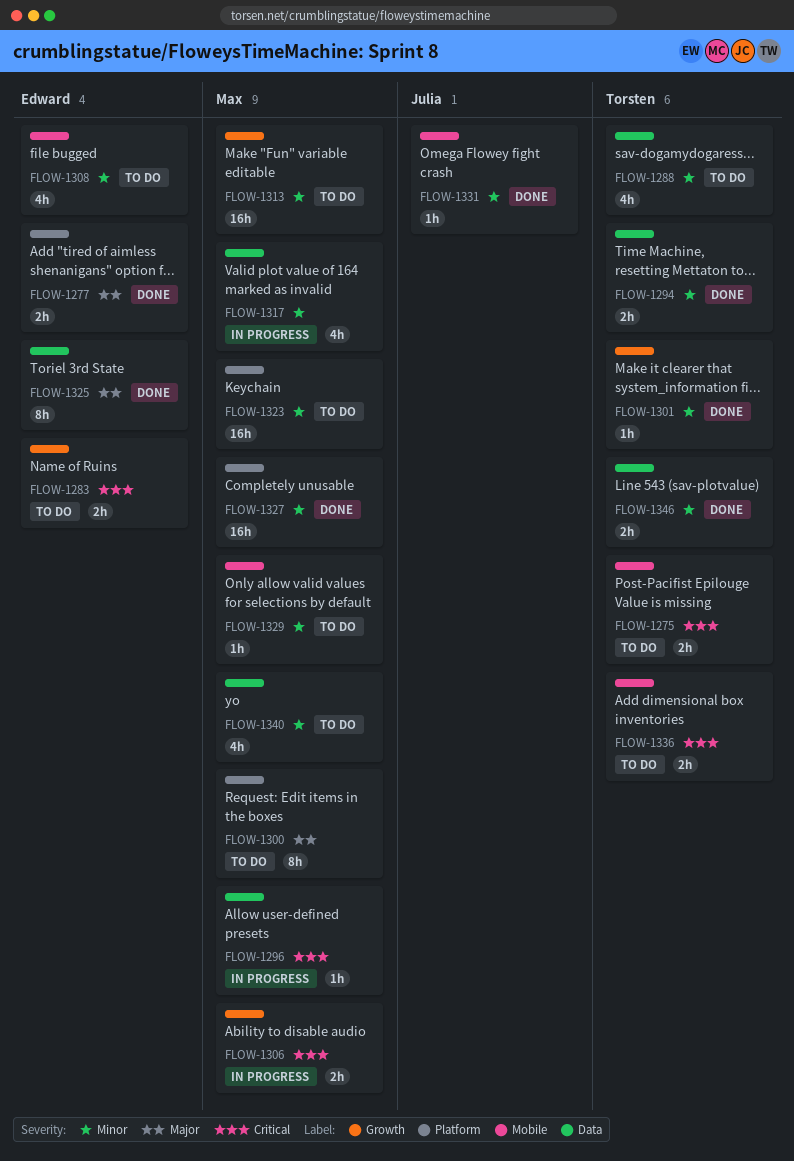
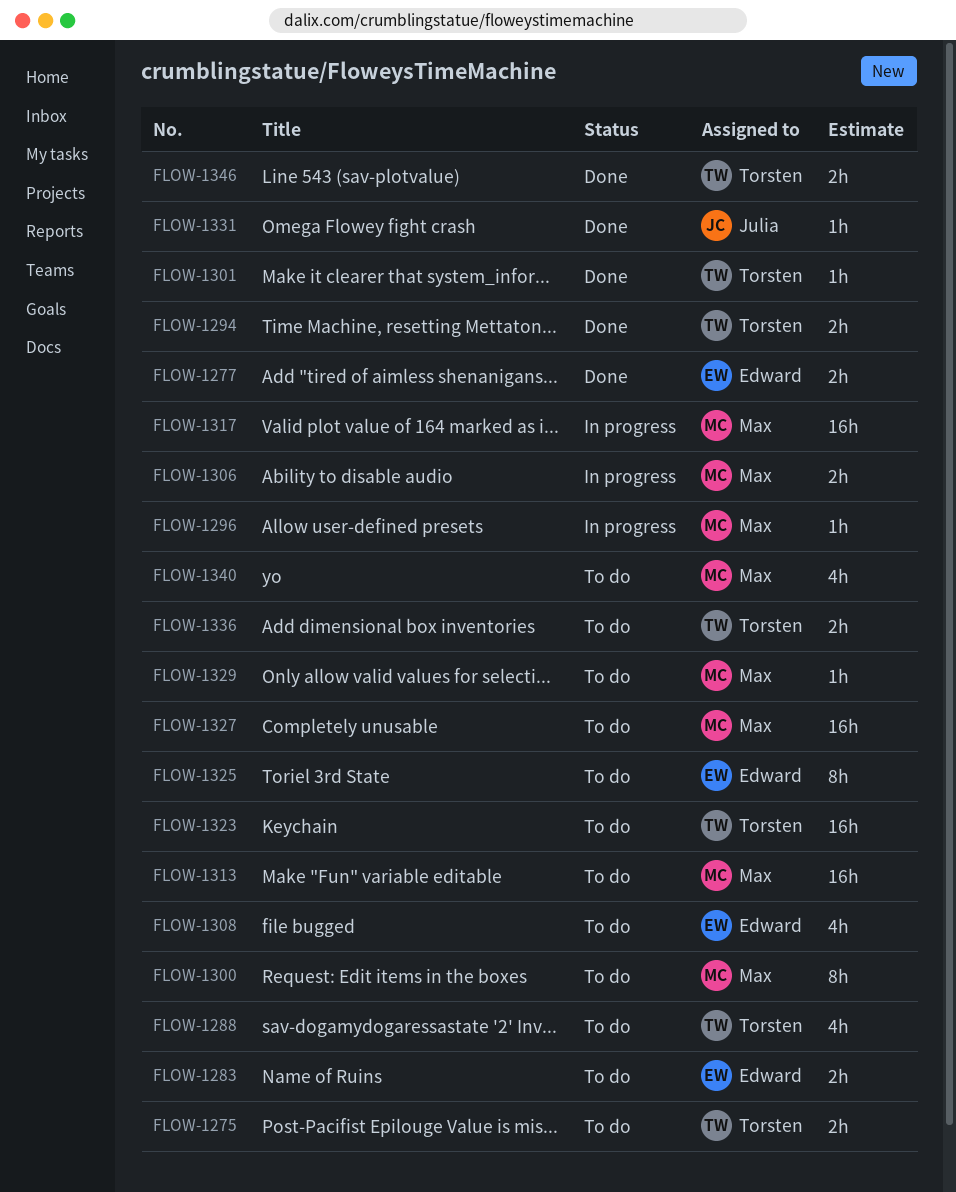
FLOW-1317, estimate: 4h -> 16h
FLOW-1323, owner: Max -> Torsten
FLOW-1325, status: Done -> To do
FLOW-1327, status: Done -> To do

